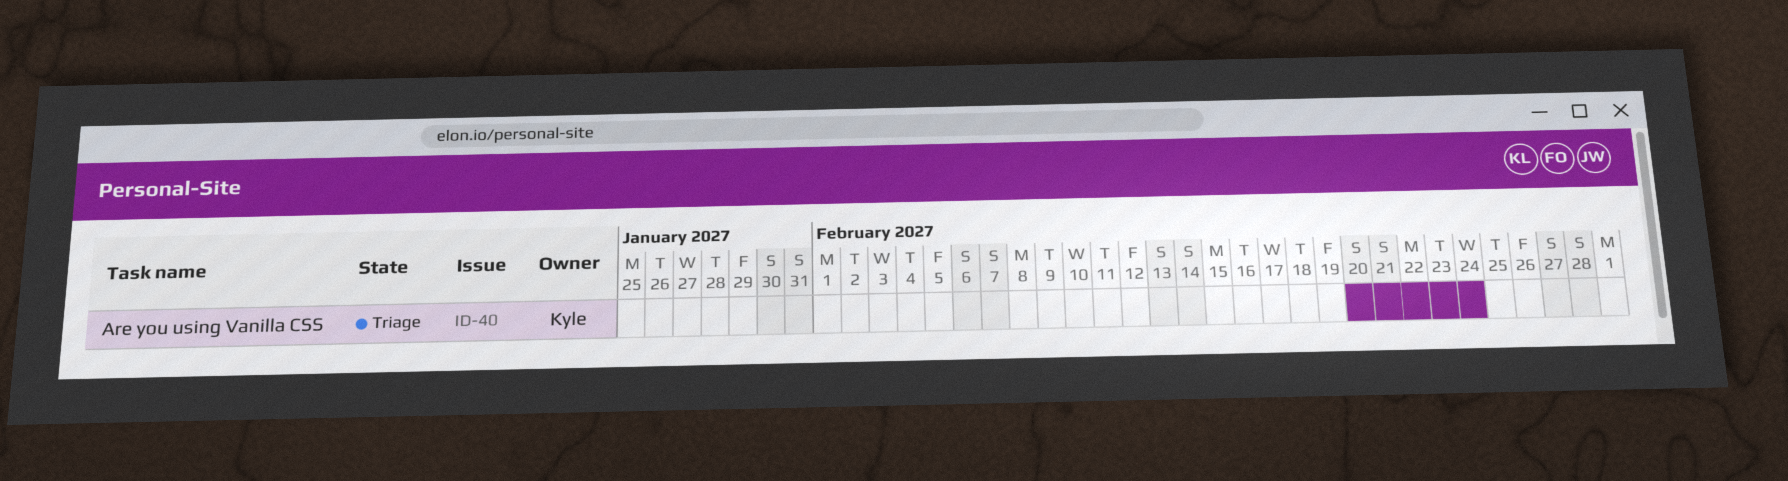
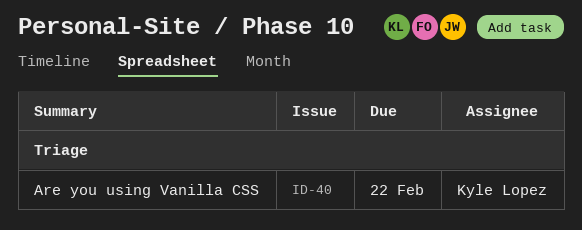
ID-40, due: Feb 24 -> Feb 22

